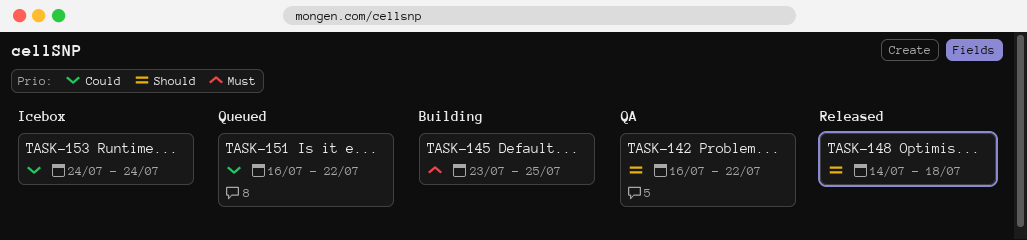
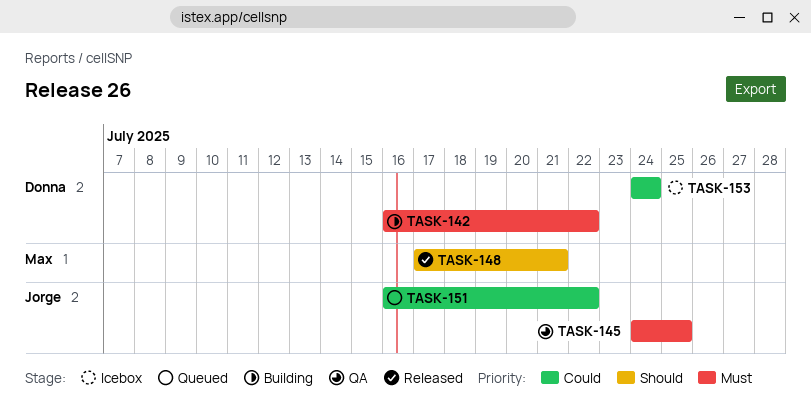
TASK-142, status: QA -> Building
TASK-142, priority: Should -> Must
TASK-145, status: Building -> QA
TASK-145, start: Jul 23 -> Jul 24
TASK-148, start: Jul 14 -> Jul 17
TASK-148, due: Jul 18 -> Jul 21

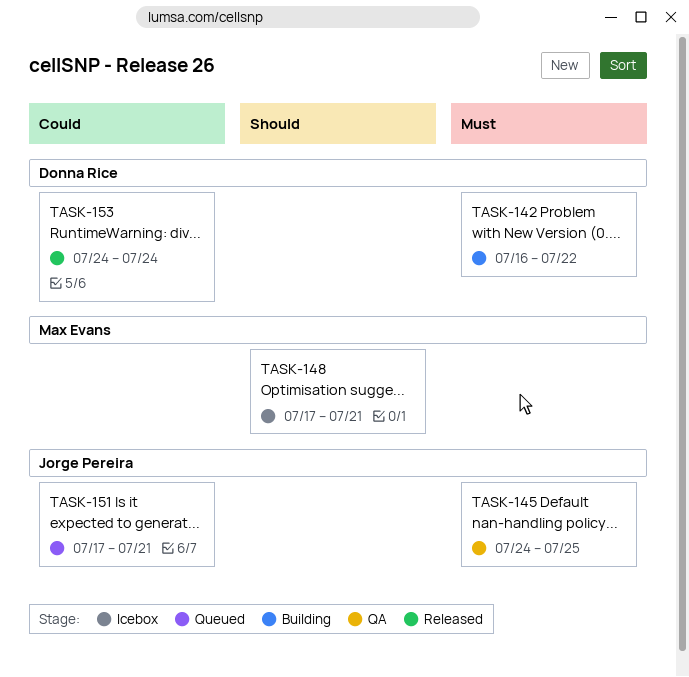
TASK-148, status: Released -> Icebox
TASK-151, start: Jul 16 -> Jul 17
TASK-151, due: Jul 22 -> Jul 21
TASK-153, status: Icebox -> Released

